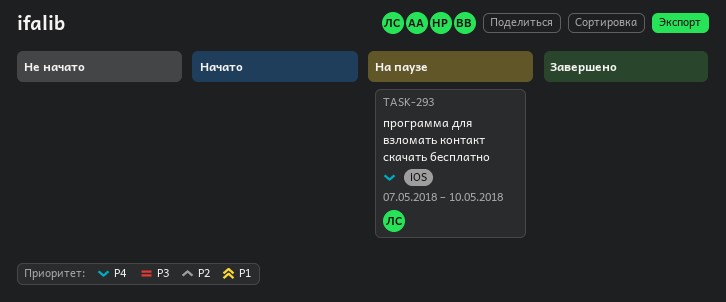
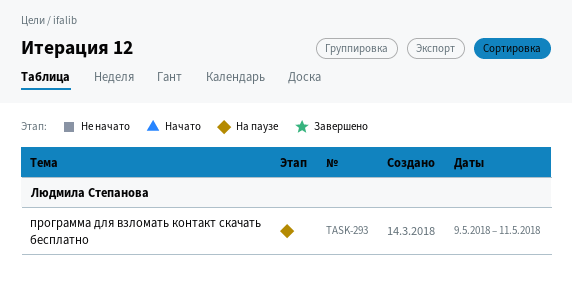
TASK-293, start: May 7 -> May 9
TASK-293, due: May 10 -> May 11

